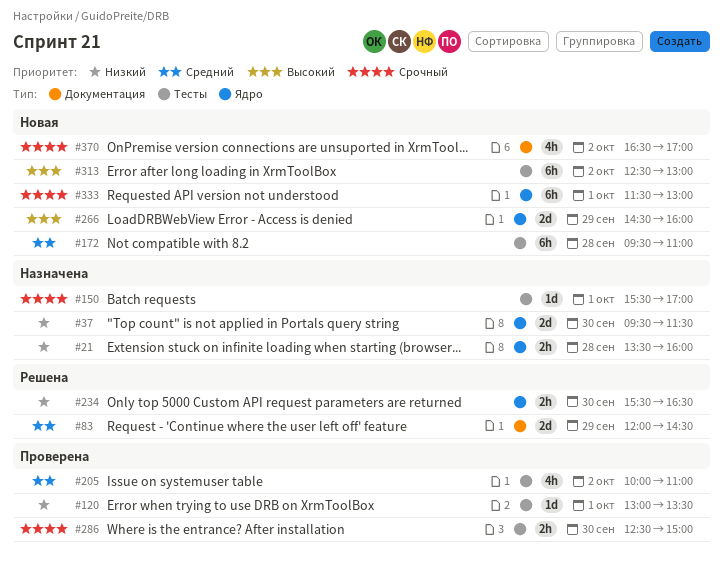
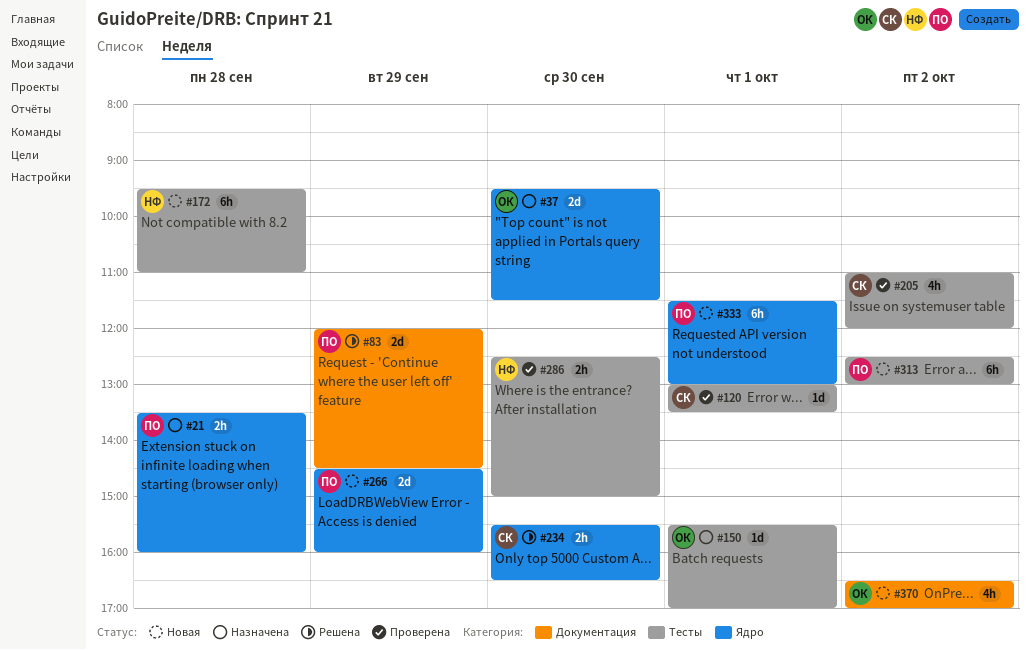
#205, begins: 10:00 -> 11:00
#205, ends: 11:00 -> 12:00

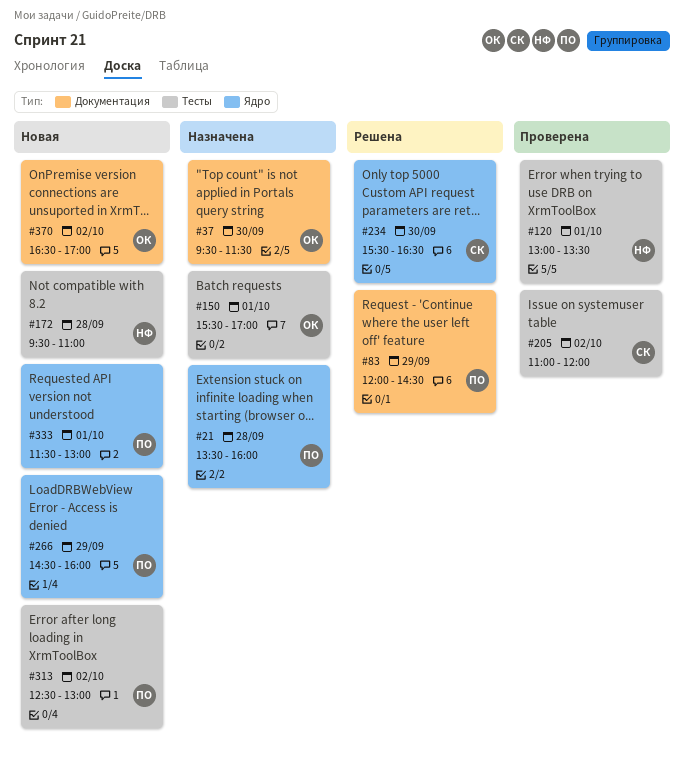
#37, label: Ядро -> Документация
#120, owner: СК -> НФ
#286: present -> none

